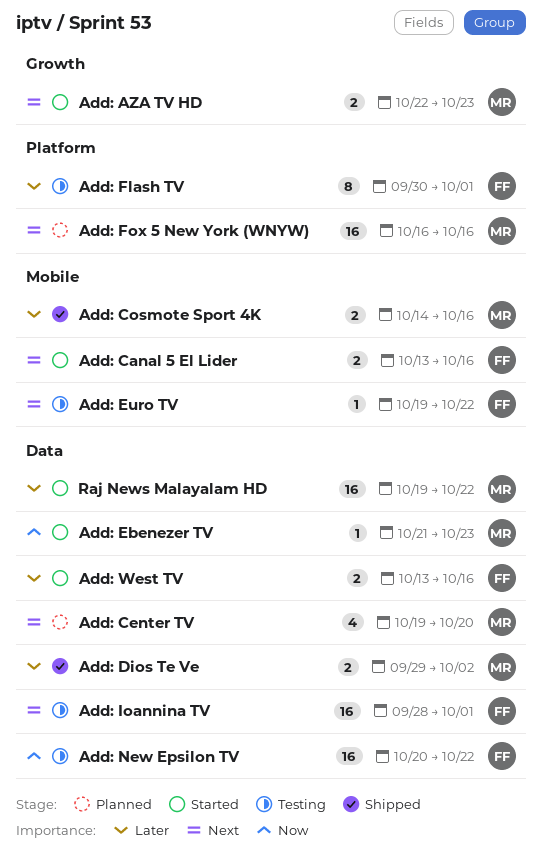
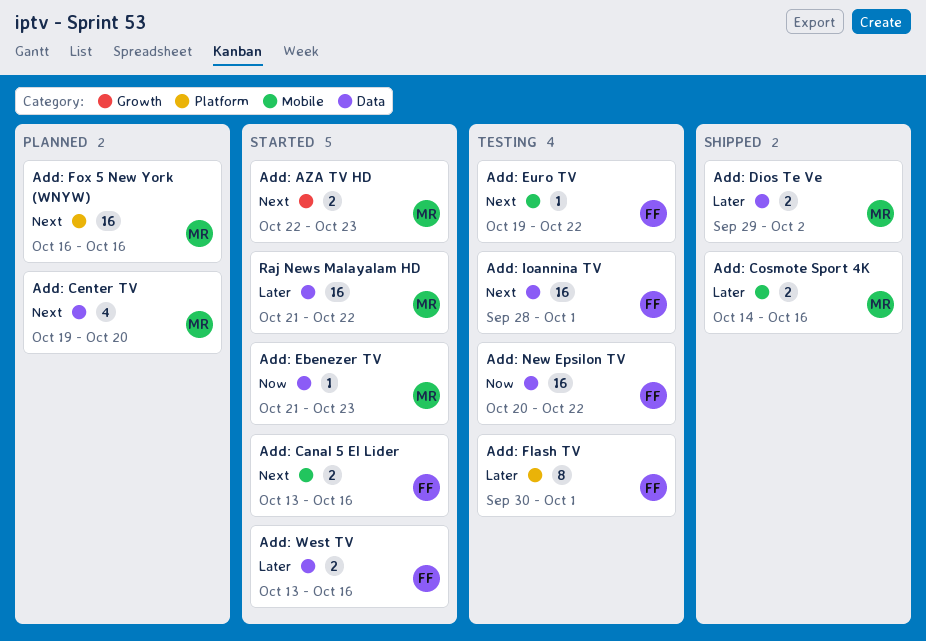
Raj News Malayalam HD, start: Oct 19 -> Oct 21

